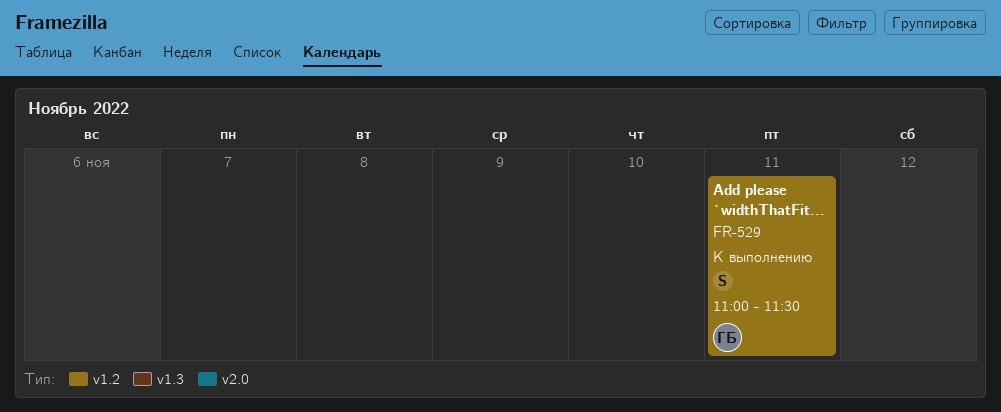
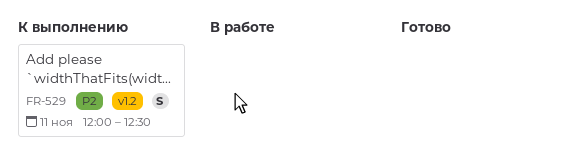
FR-529, begins: 11:00 -> 12:00
FR-529, ends: 11:30 -> 12:30

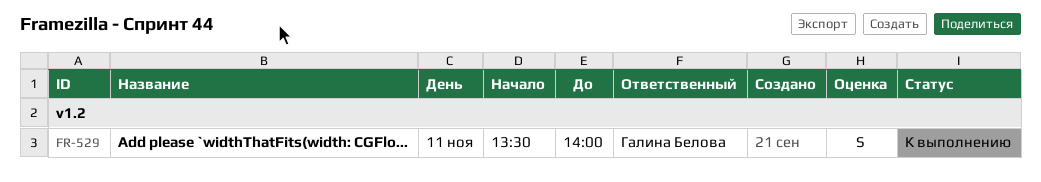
FR-529, begins: 12:00 -> 13:30
FR-529, ends: 12:30 -> 14:00

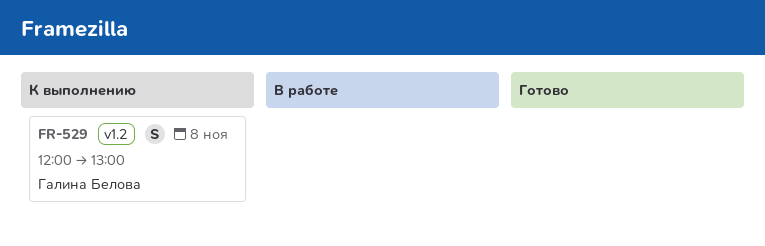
FR-529, day: Nov 11 -> Nov 8
FR-529, begins: 13:30 -> 12:00
FR-529, ends: 14:00 -> 13:00

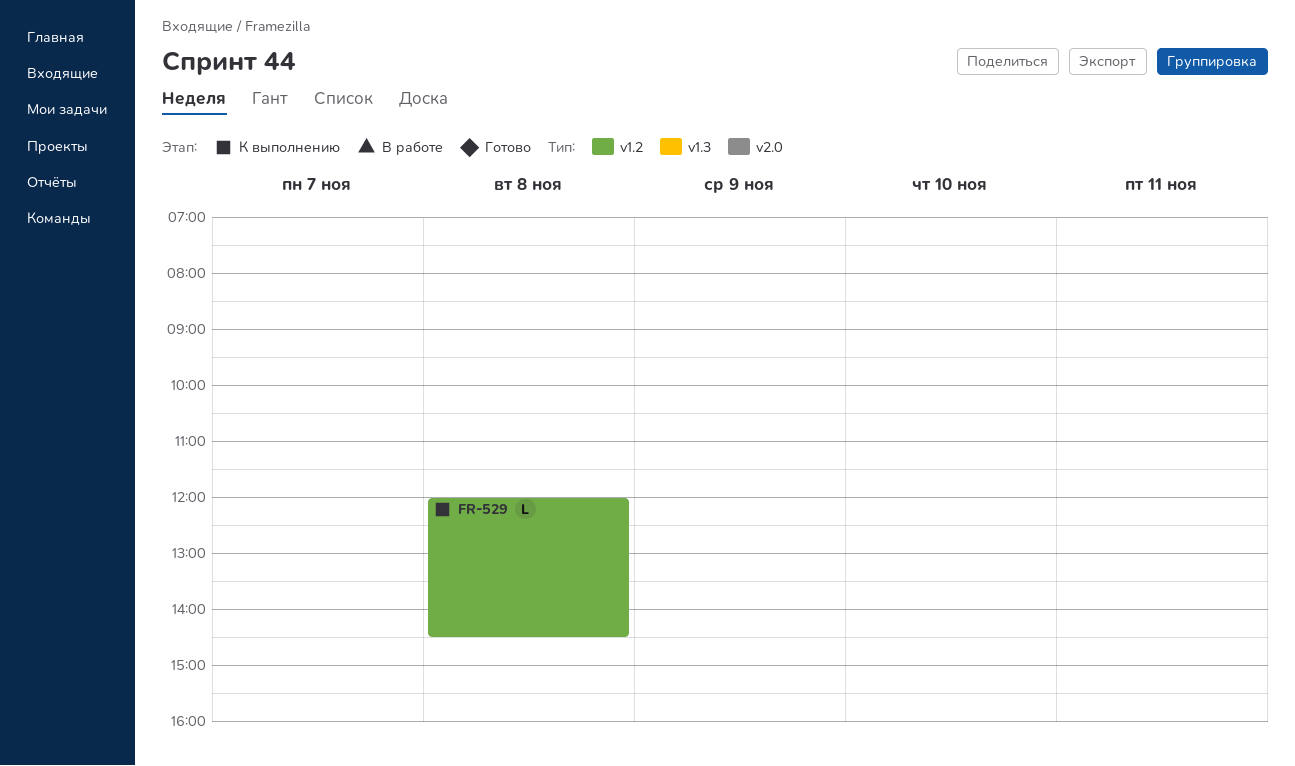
FR-529, estimate: S -> L
FR-529, ends: 13:00 -> 14:30

